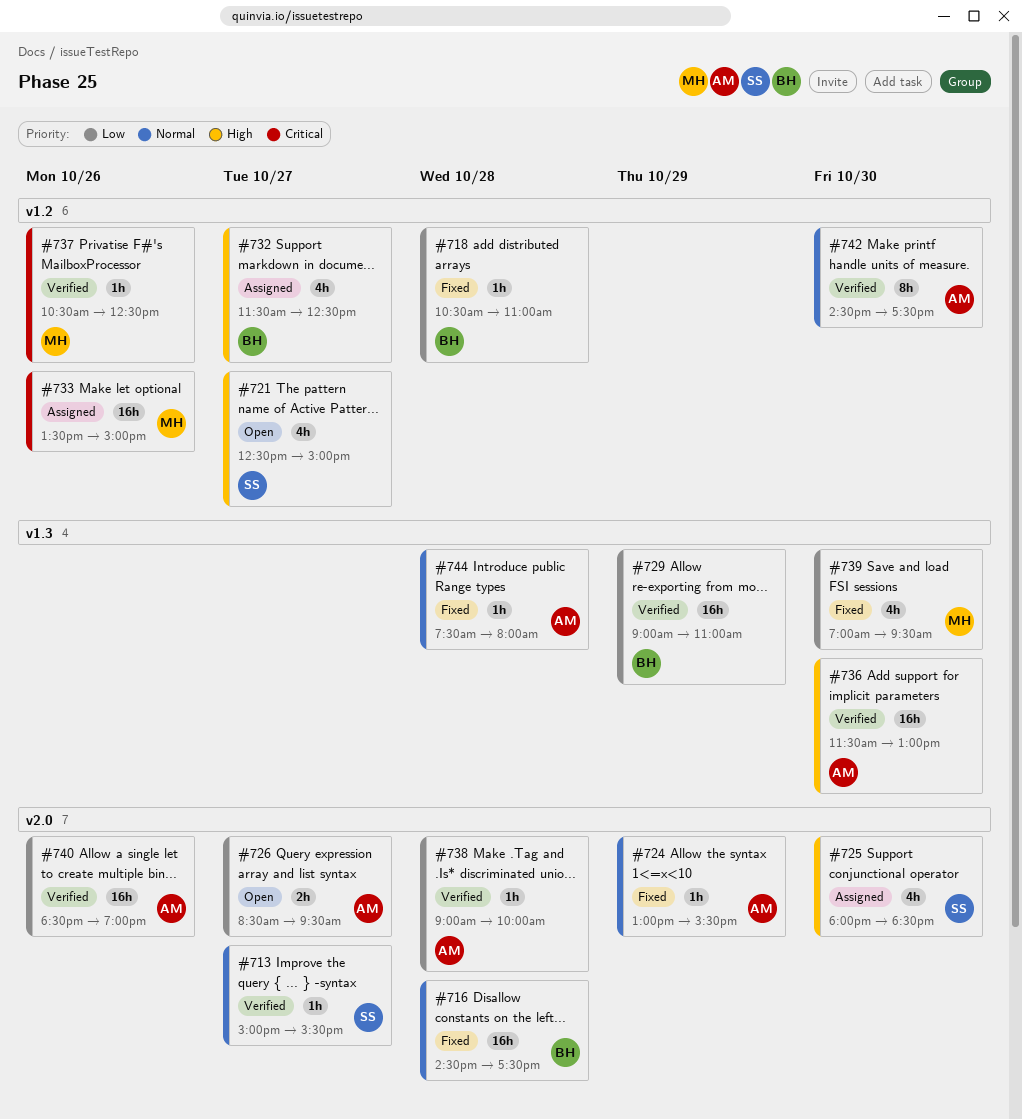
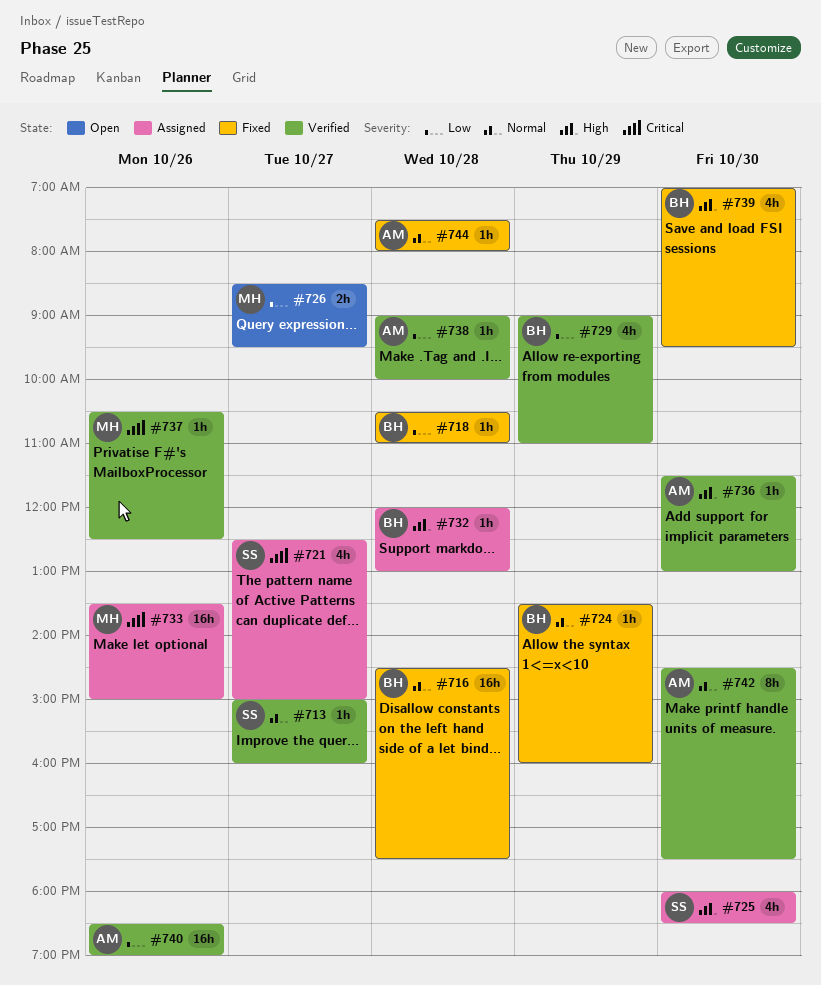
#713, ends: 15:30 -> 16:00
#721, status: Open -> Assigned
#721, priority: High -> Critical
#724, owner: AM -> BH
#724, begins: 13:00 -> 13:30
#724, ends: 15:30 -> 16:00
#726, owner: AM -> MH
#729, estimate: 16h -> 4h
#732, estimate: 4h -> 1h
#732, day: Oct 27 -> Oct 28
#732, begins: 11:30 -> 12:00
#732, ends: 12:30 -> 13:00
#736, estimate: 16h -> 1h
#739, owner: MH -> BH
#739, priority: Low -> High

